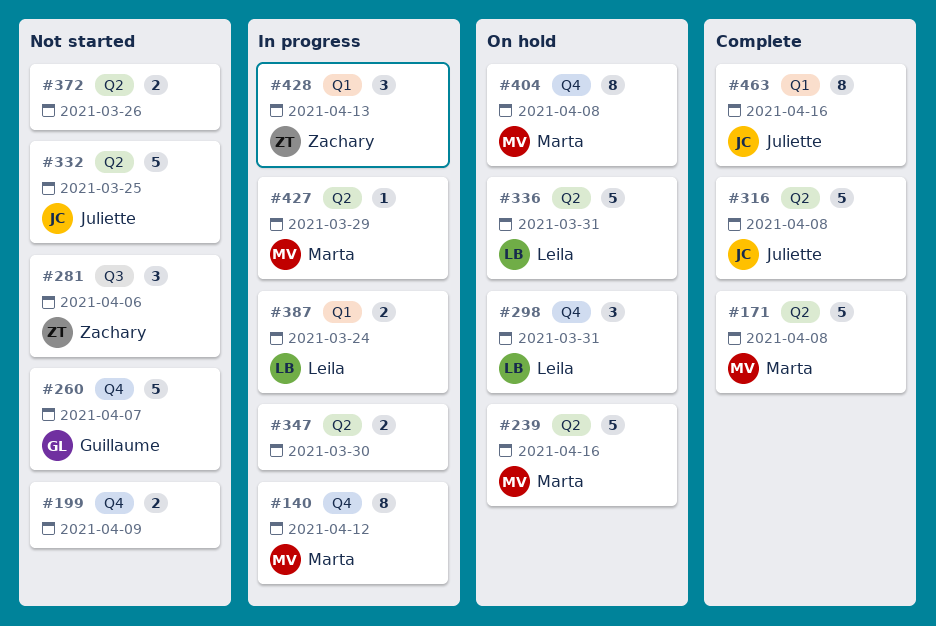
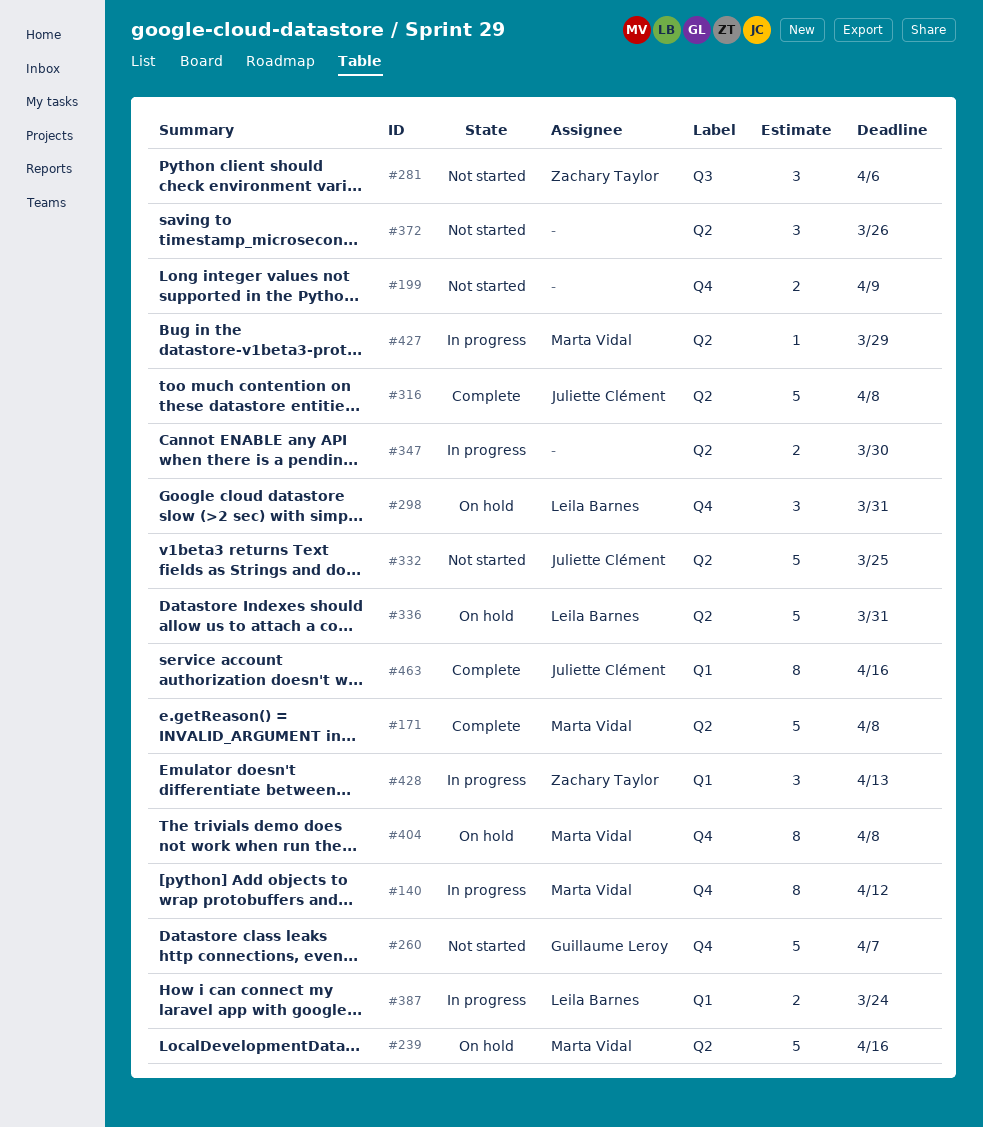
#372, estimate: 2 -> 3

